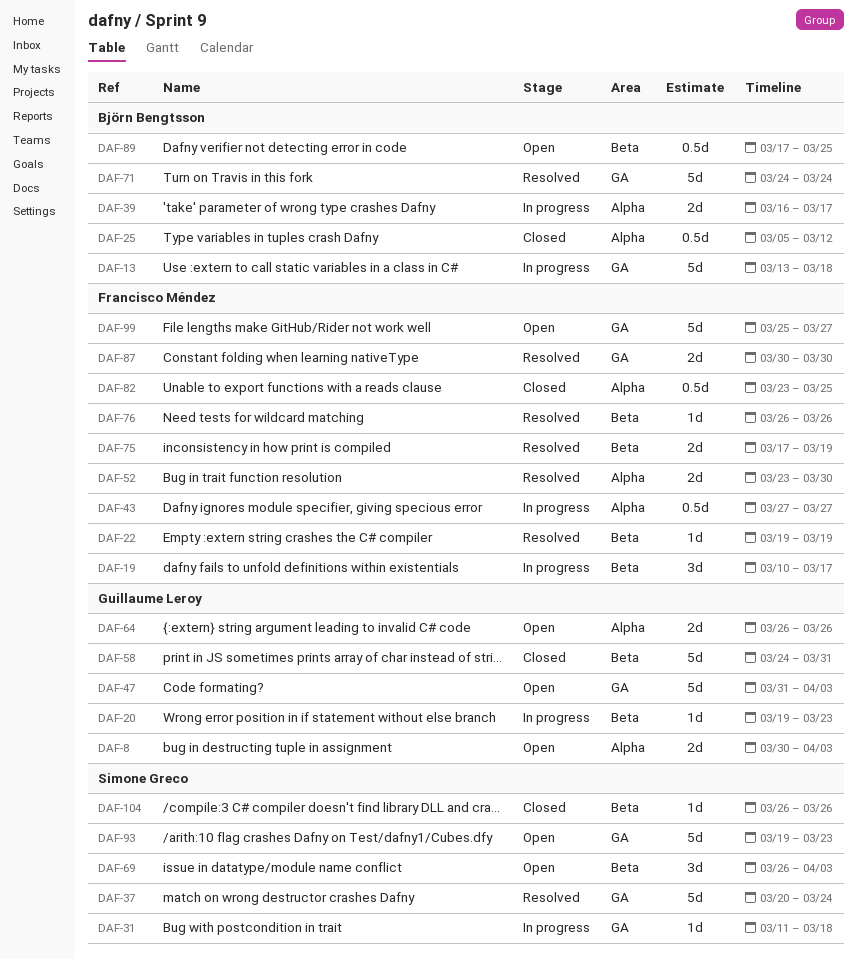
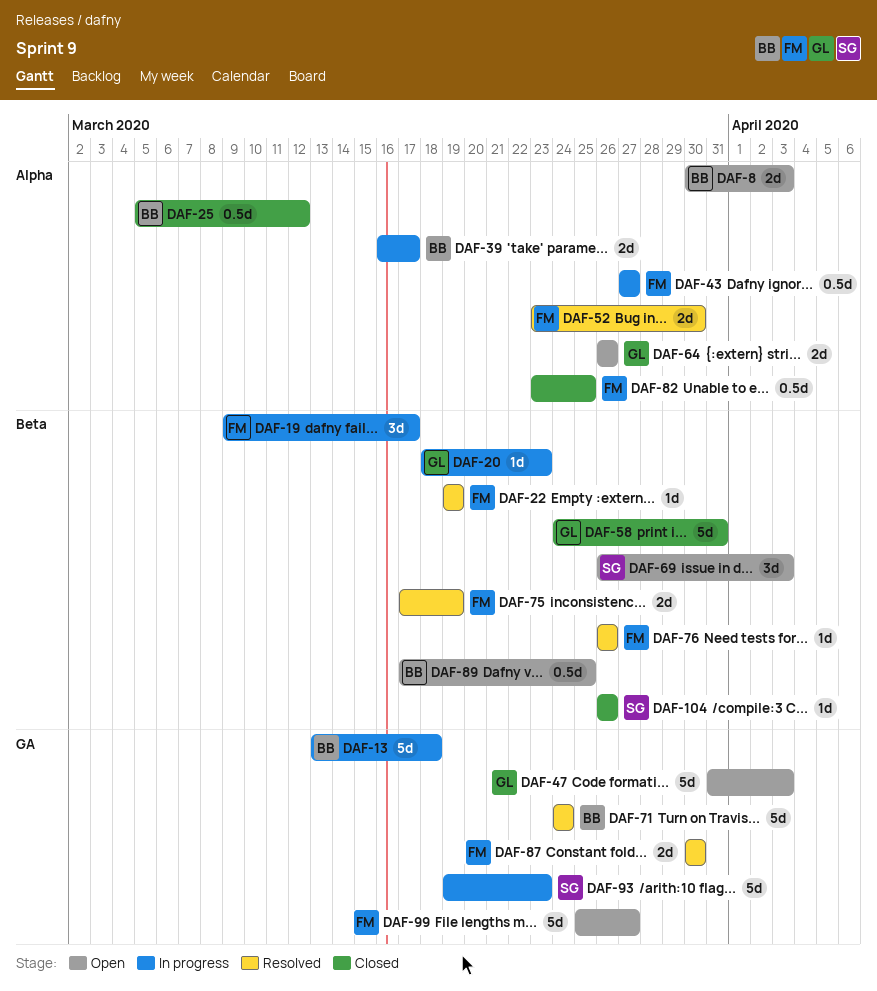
DAF-8, owner: Guillaume Leroy -> Björn Bengtsson
DAF-19, start: Mar 10 -> Mar 9
DAF-20, start: Mar 19 -> Mar 18
DAF-31: present -> none
DAF-37: present -> none
DAF-93, status: Open -> In progress

